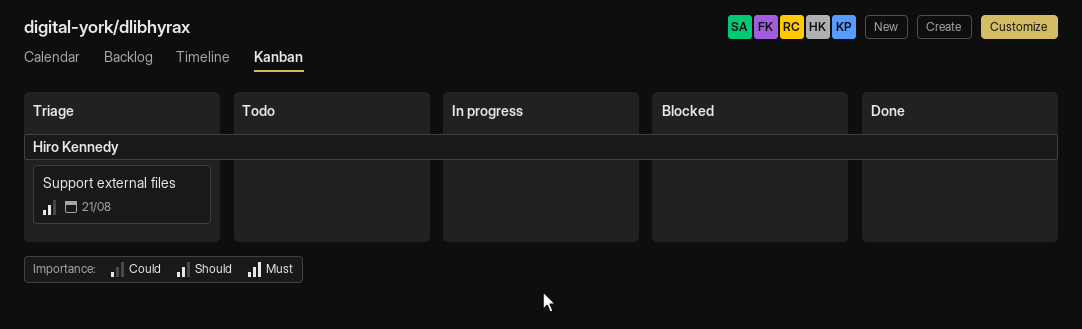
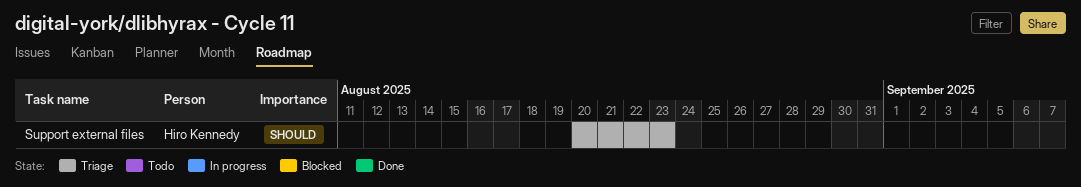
Support external files, due: Aug 21 -> Aug 23

